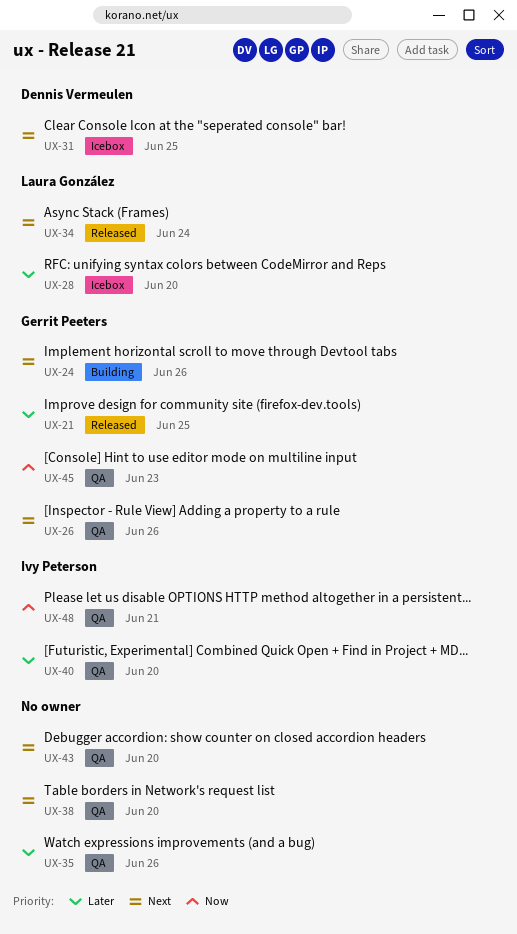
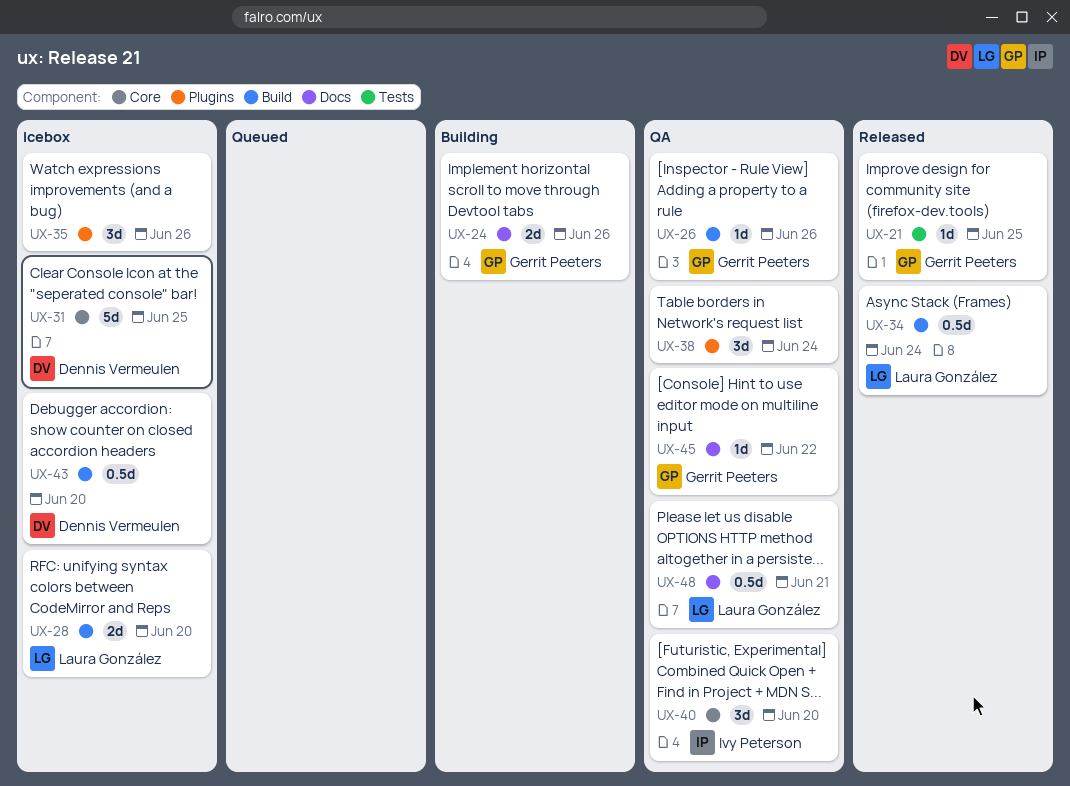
UX-35, status: QA -> Icebox
UX-38, due: Jun 20 -> Jun 24
UX-43, status: QA -> Icebox
UX-43, owner: none -> Dennis Vermeulen
UX-45, due: Jun 23 -> Jun 22
UX-48, owner: Ivy Peterson -> Laura González

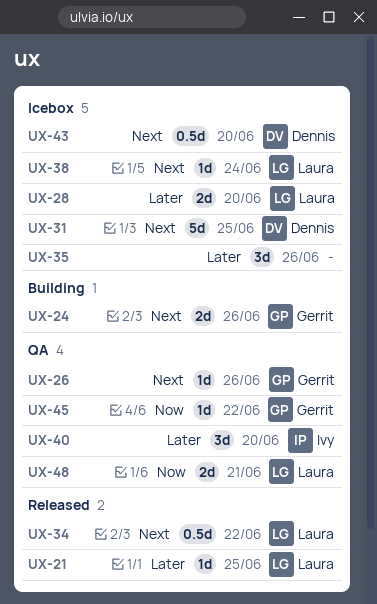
UX-21, owner: Gerrit Peeters -> Laura González
UX-34, due: Jun 24 -> Jun 22
UX-38, status: QA -> Icebox
UX-38, owner: none -> Laura González
UX-38, estimate: 3d -> 1d
UX-48, estimate: 0.5d -> 2d

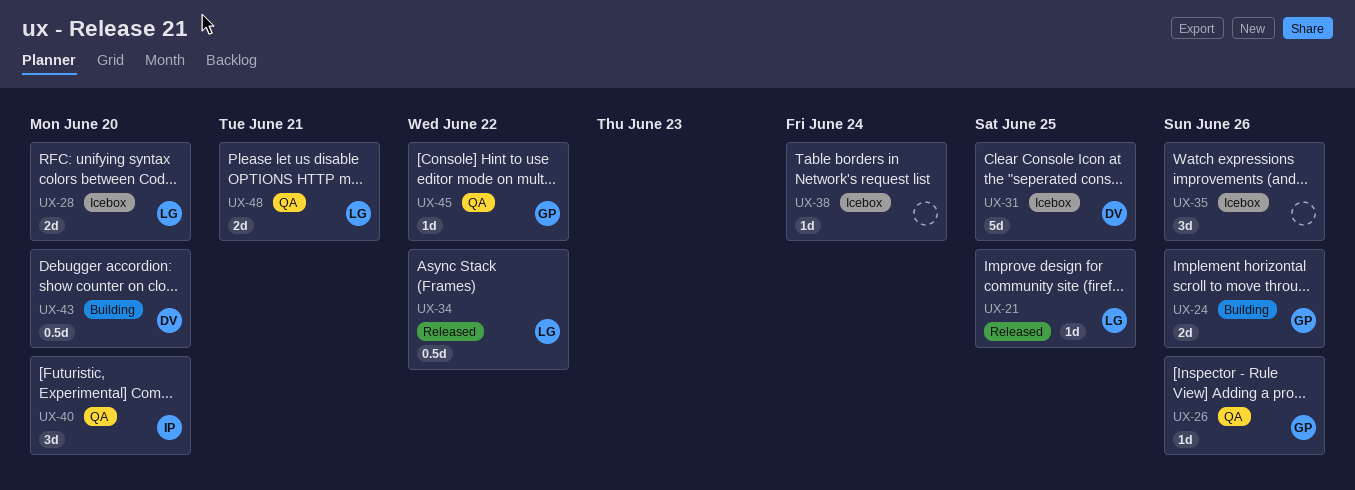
UX-38, owner: Laura -> none
UX-43, status: Icebox -> Building

